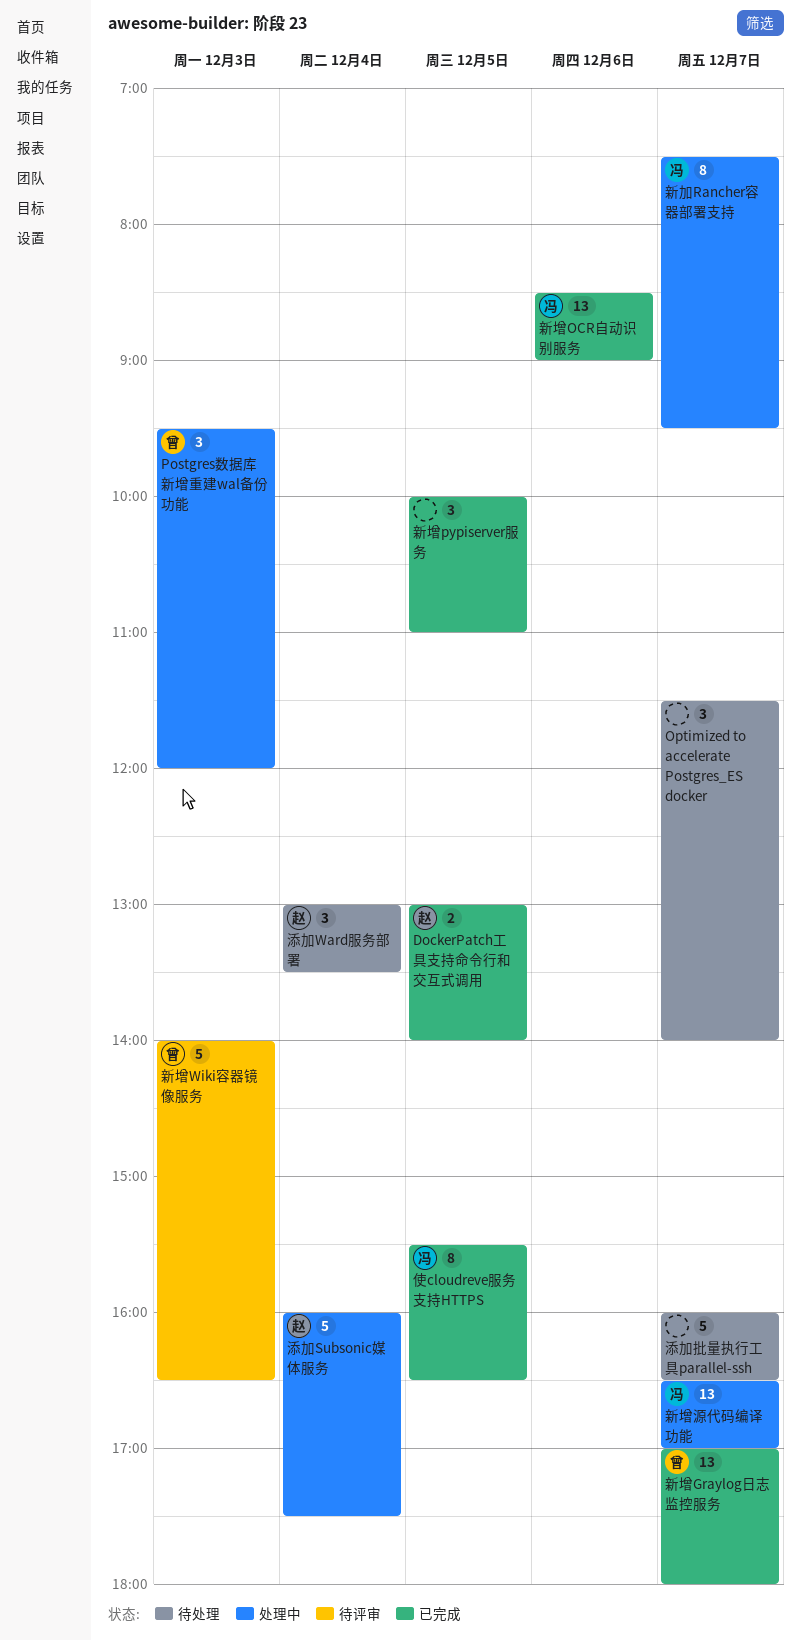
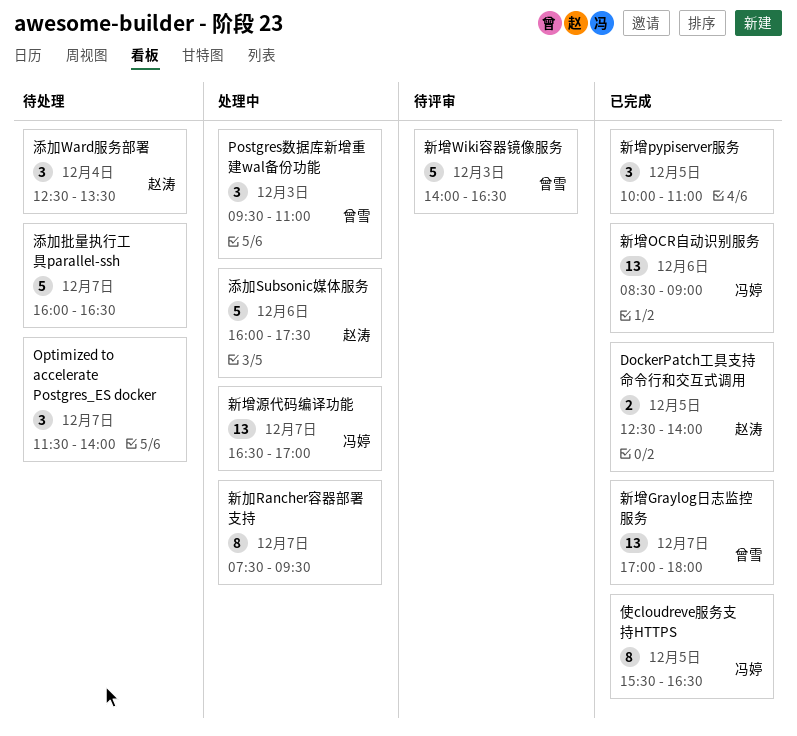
DockerPatch工具支持命令行和交互式调用, begins: 13:00 -> 12:30
Postgres数据库新增重建wal备份功能, ends: 12:00 -> 11:00
新加Rancher容器部署支持, owner: 冯婷 -> none
添加Subsonic媒体服务, day: Dec 4 -> Dec 6
添加Ward服务部署, begins: 13:00 -> 12:30

